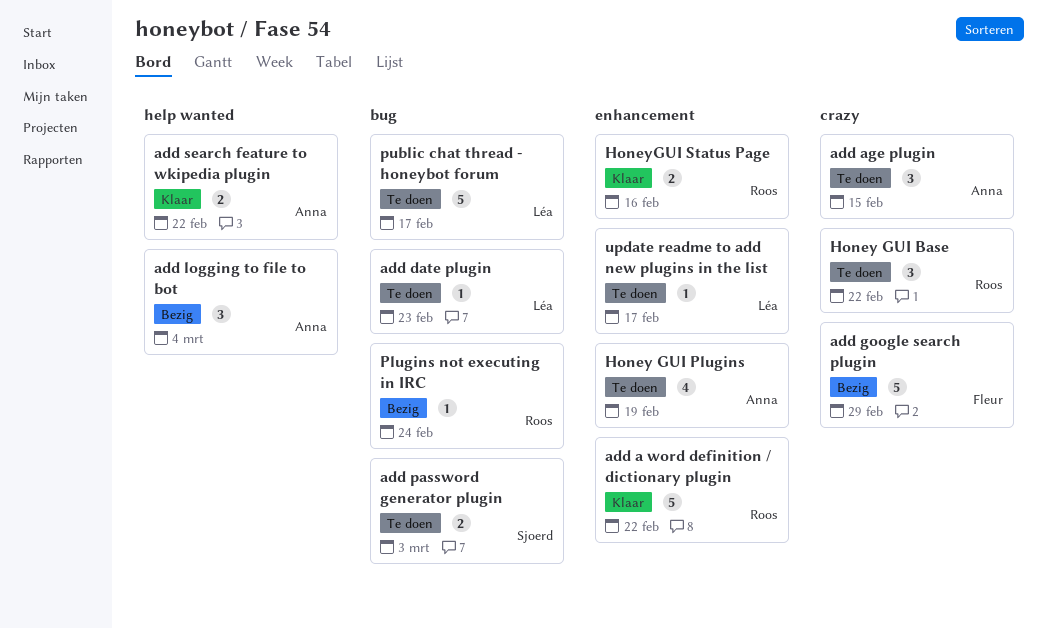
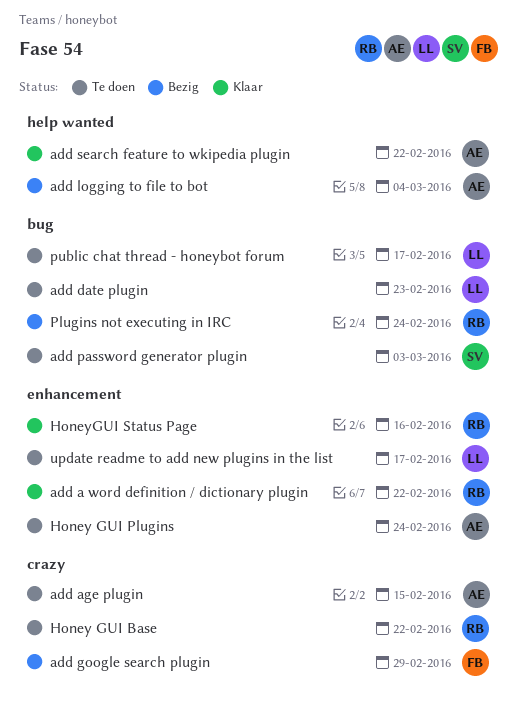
Honey GUI Plugins, due: Feb 19 -> Feb 24

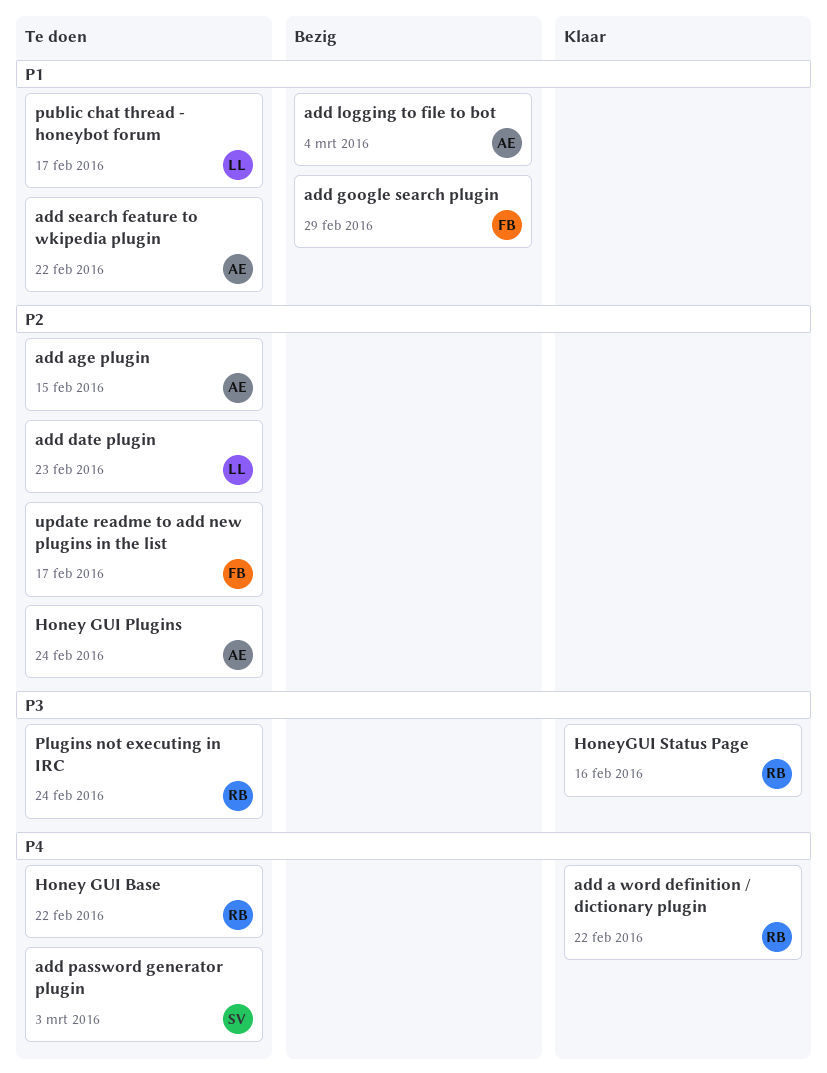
add search feature to wkipedia plugin, status: Klaar -> Te doen
Plugins not executing in IRC, status: Bezig -> Te doen
update readme to add new plugins in the list, owner: LL -> FB

